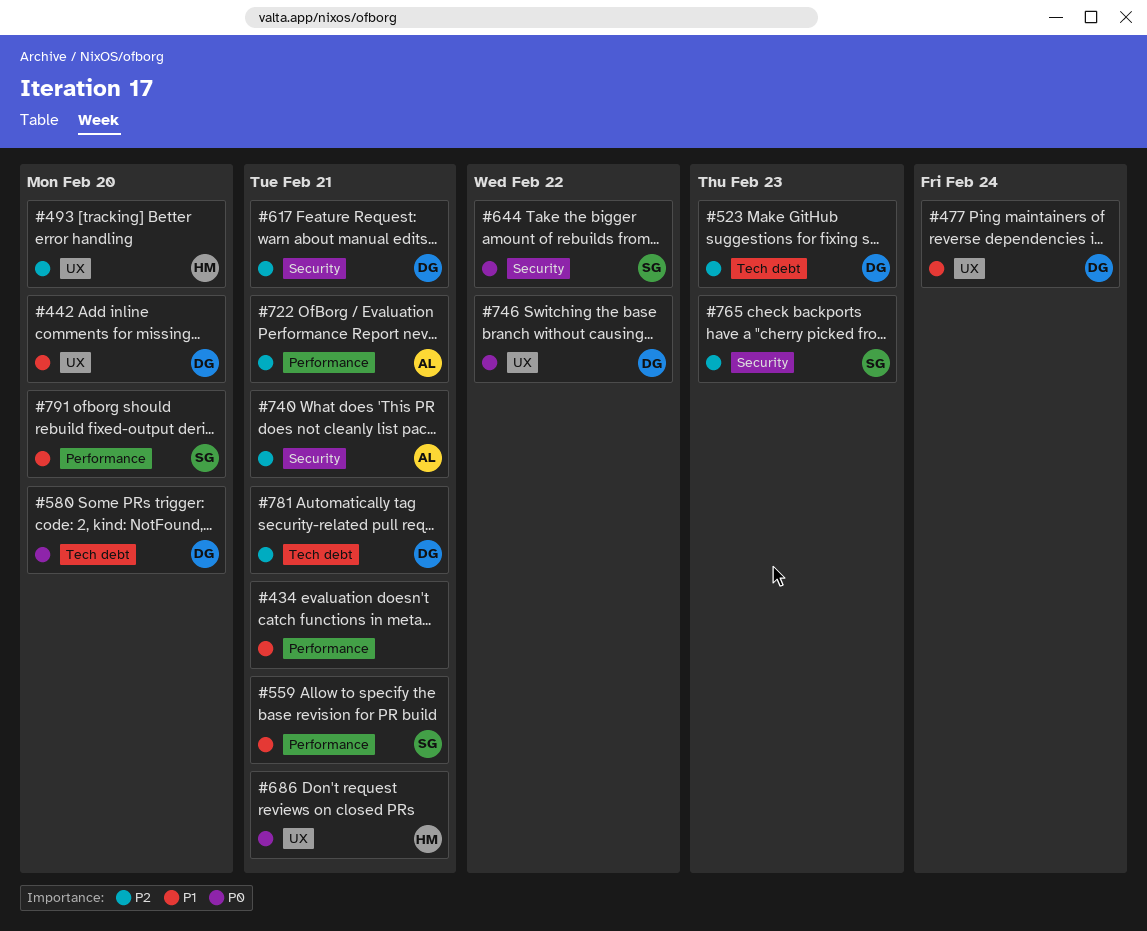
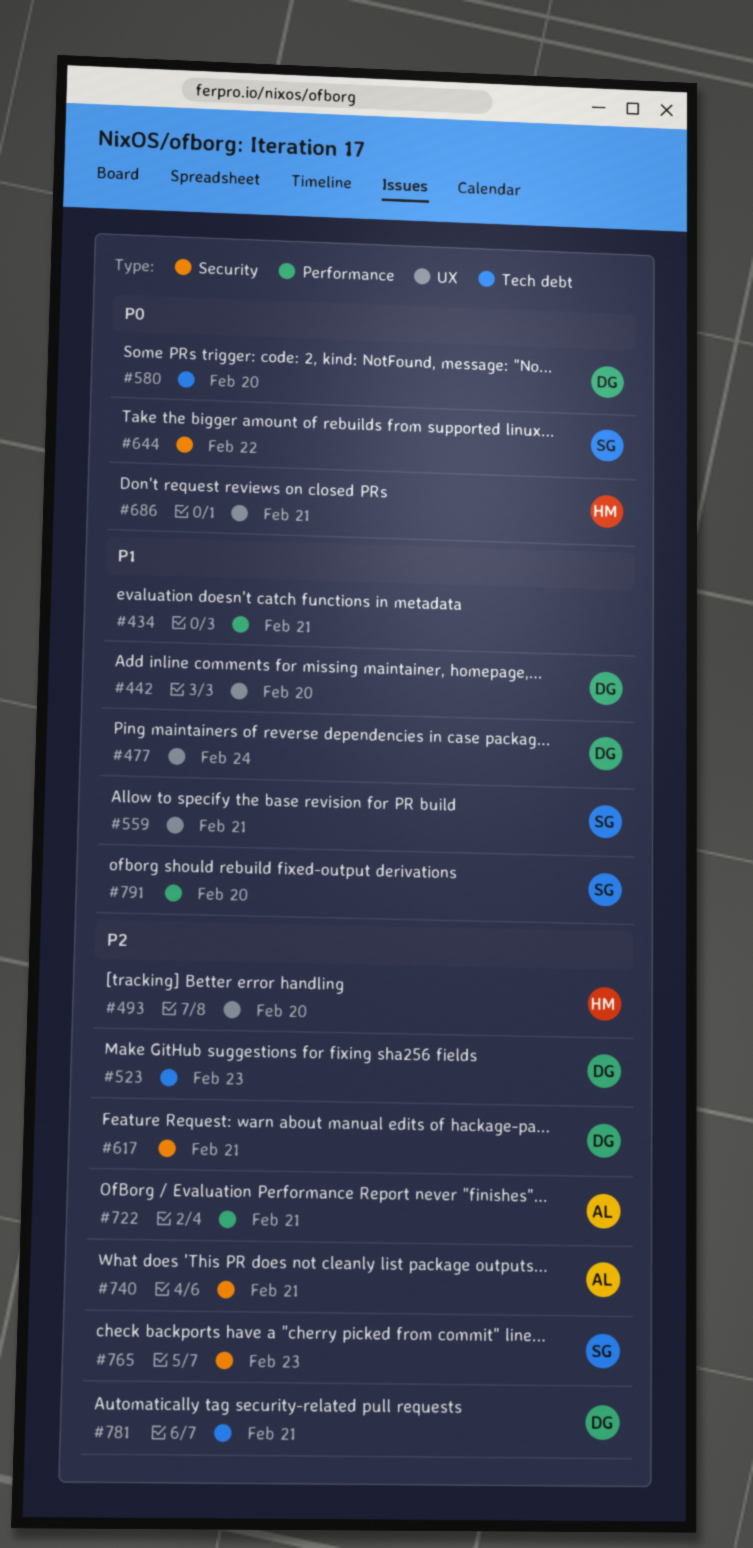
#559, label: Performance -> UX
#746: present -> none

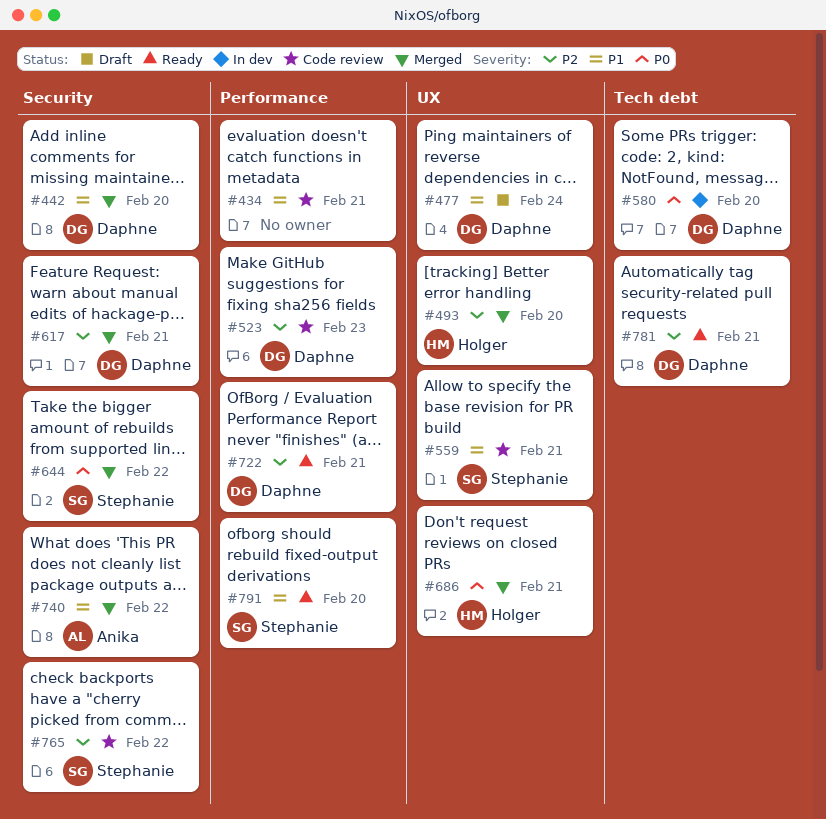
#442, label: UX -> Security
#523, label: Tech debt -> Performance
#722, owner: Anika -> Daphne
#740, priority: P2 -> P1
#740, due: Feb 21 -> Feb 22
#765, due: Feb 23 -> Feb 22

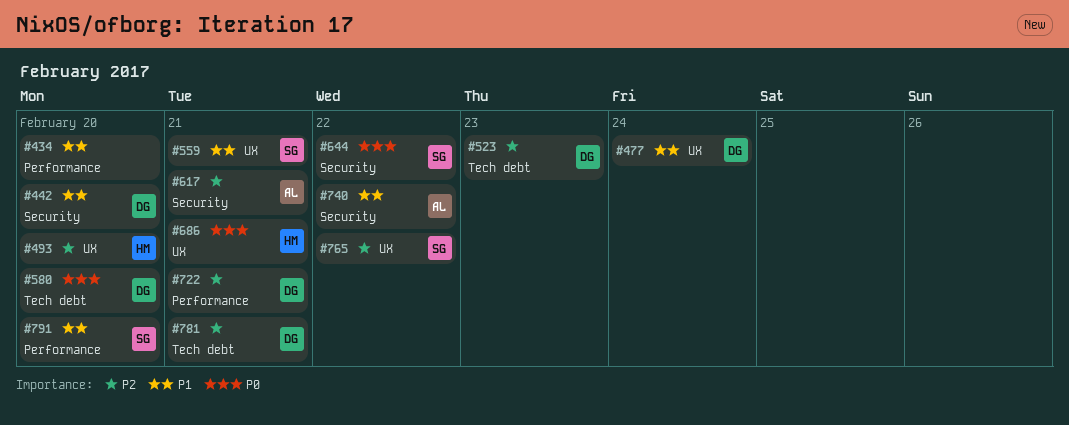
#434, due: Feb 21 -> Feb 20
#523, label: Performance -> Tech debt
#617, owner: Daphne -> Anika
#765, label: Security -> UX

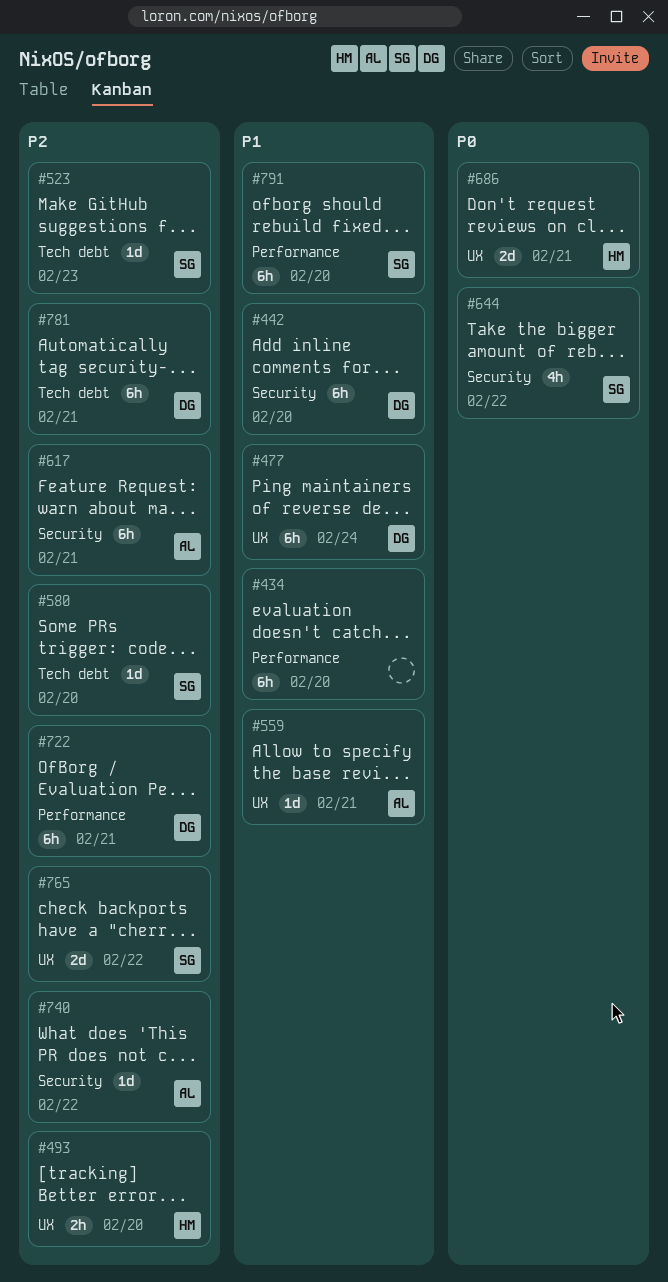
#523, owner: DG -> SG
#559, owner: SG -> AL
#580, owner: DG -> SG
#580, priority: P0 -> P2
#740, priority: P1 -> P2

